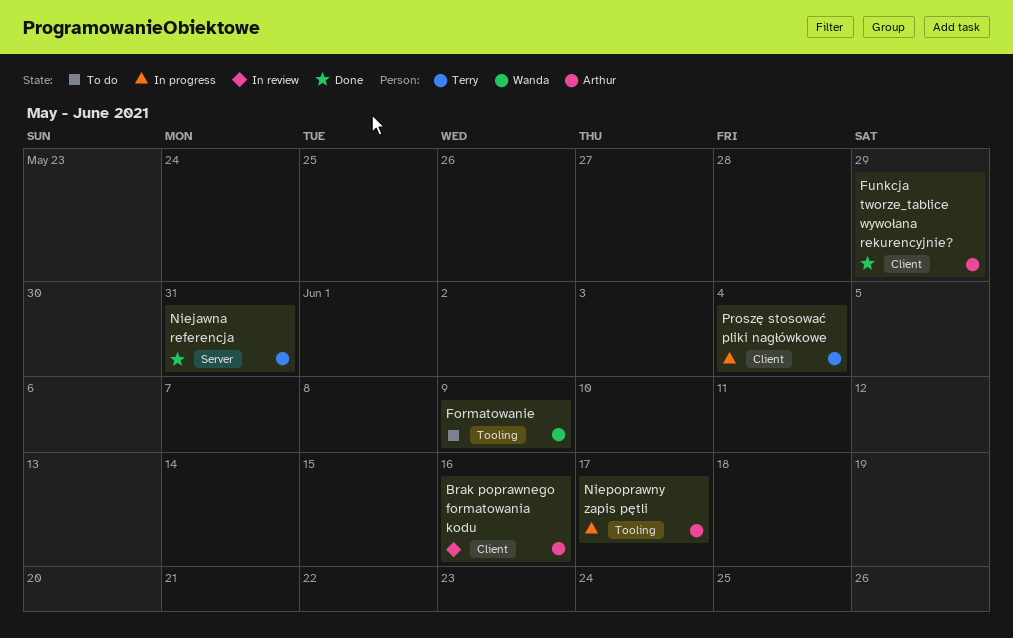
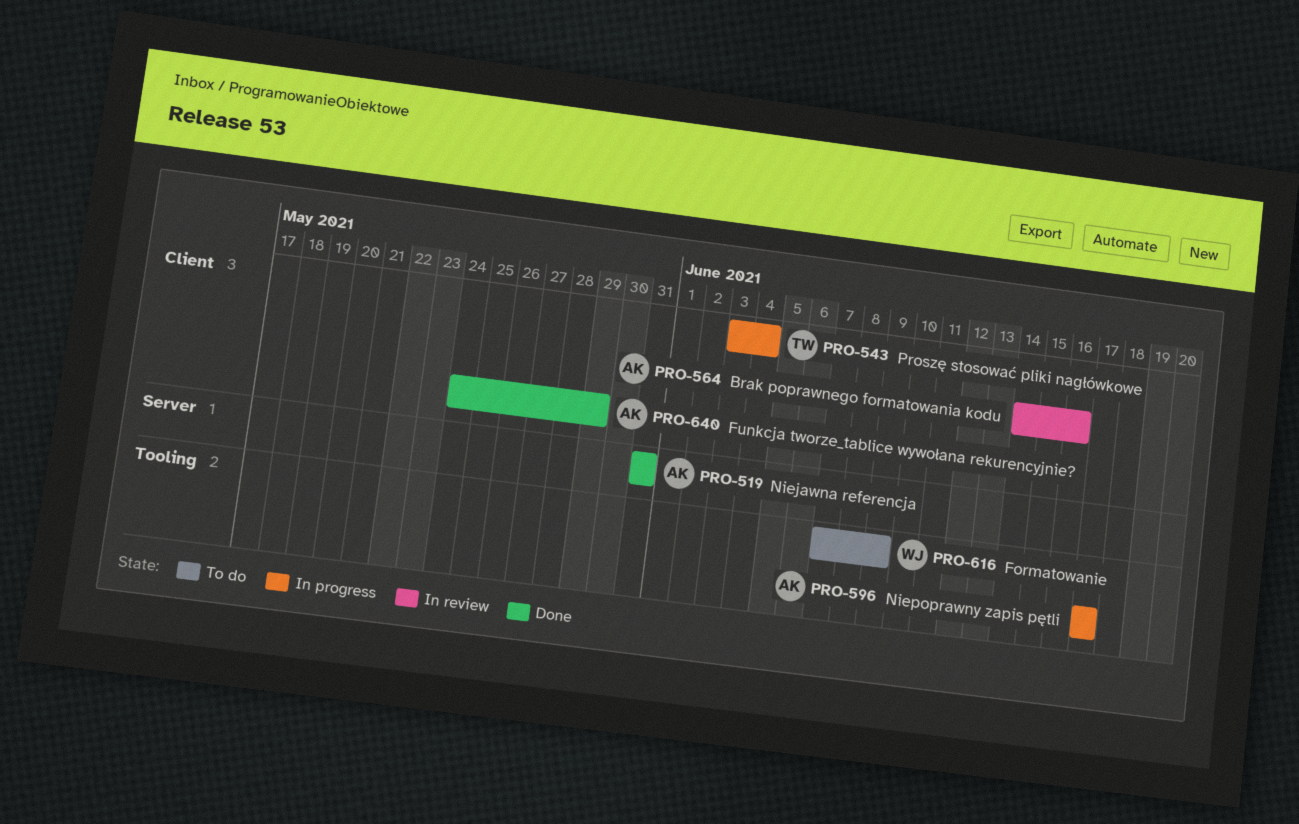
Niejawna referencja, owner: Terry -> Arthur

